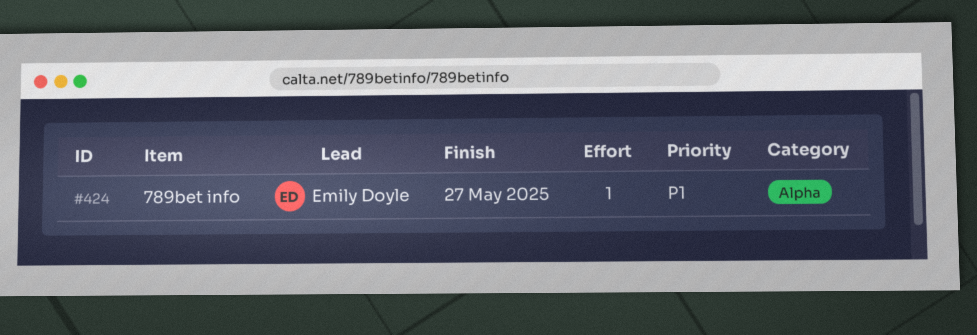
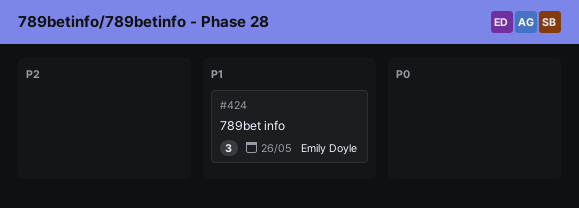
#424, estimate: 1 -> 3
#424, due: May 27 -> May 26

